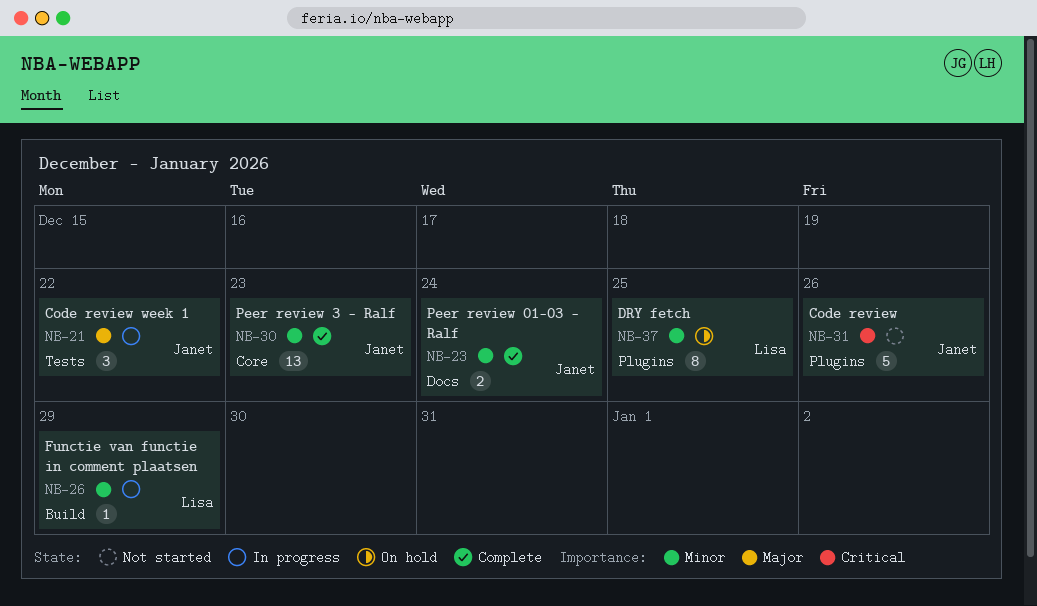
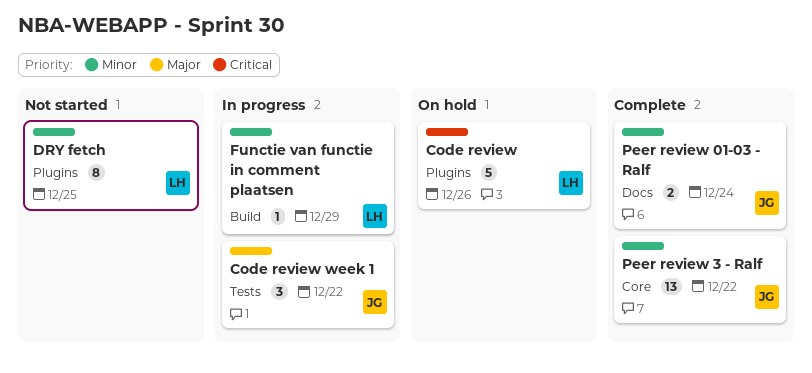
Code review, status: Not started -> On hold
Code review, owner: Janet -> Lisa
DRY fetch, status: On hold -> Not started
Peer review 3 - Ralf, due: Dec 23 -> Dec 22

